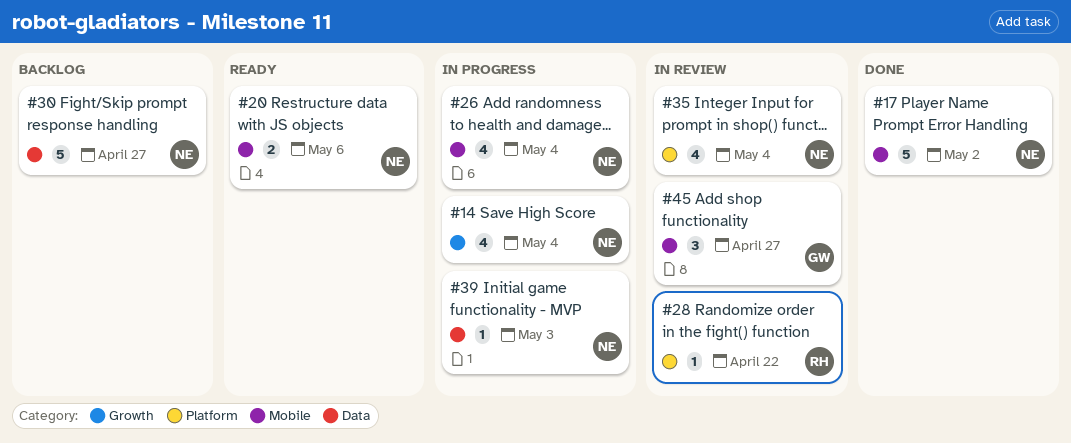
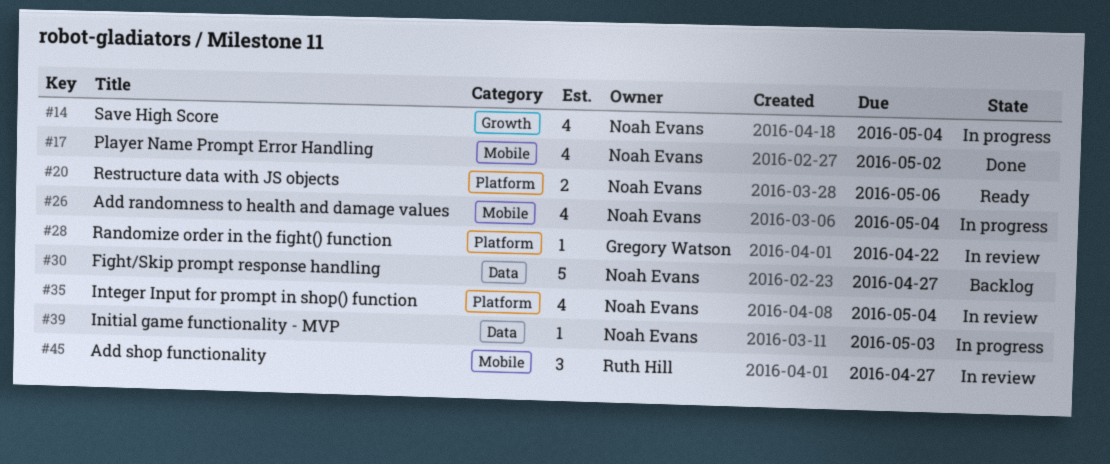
#17, estimate: 5 -> 4
#20, label: Mobile -> Platform
#28, owner: Ruth Hill -> Gregory Watson
#45, owner: Gregory Watson -> Ruth Hill

